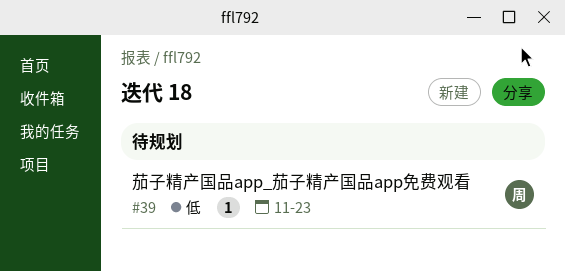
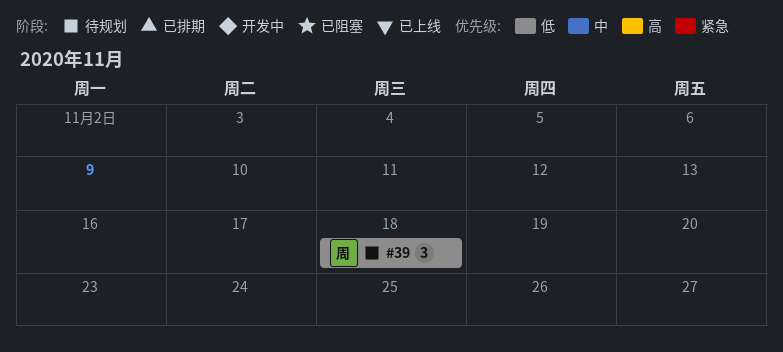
#39, estimate: 1 -> 3
#39, due: Nov 23 -> Nov 18

